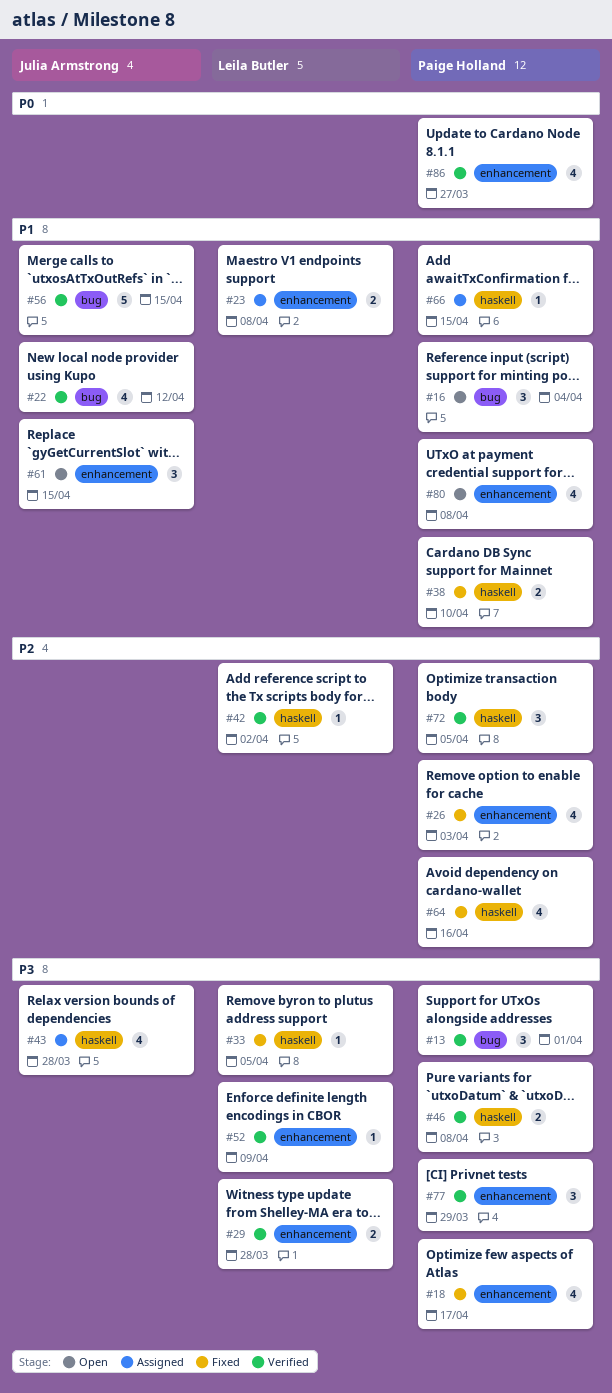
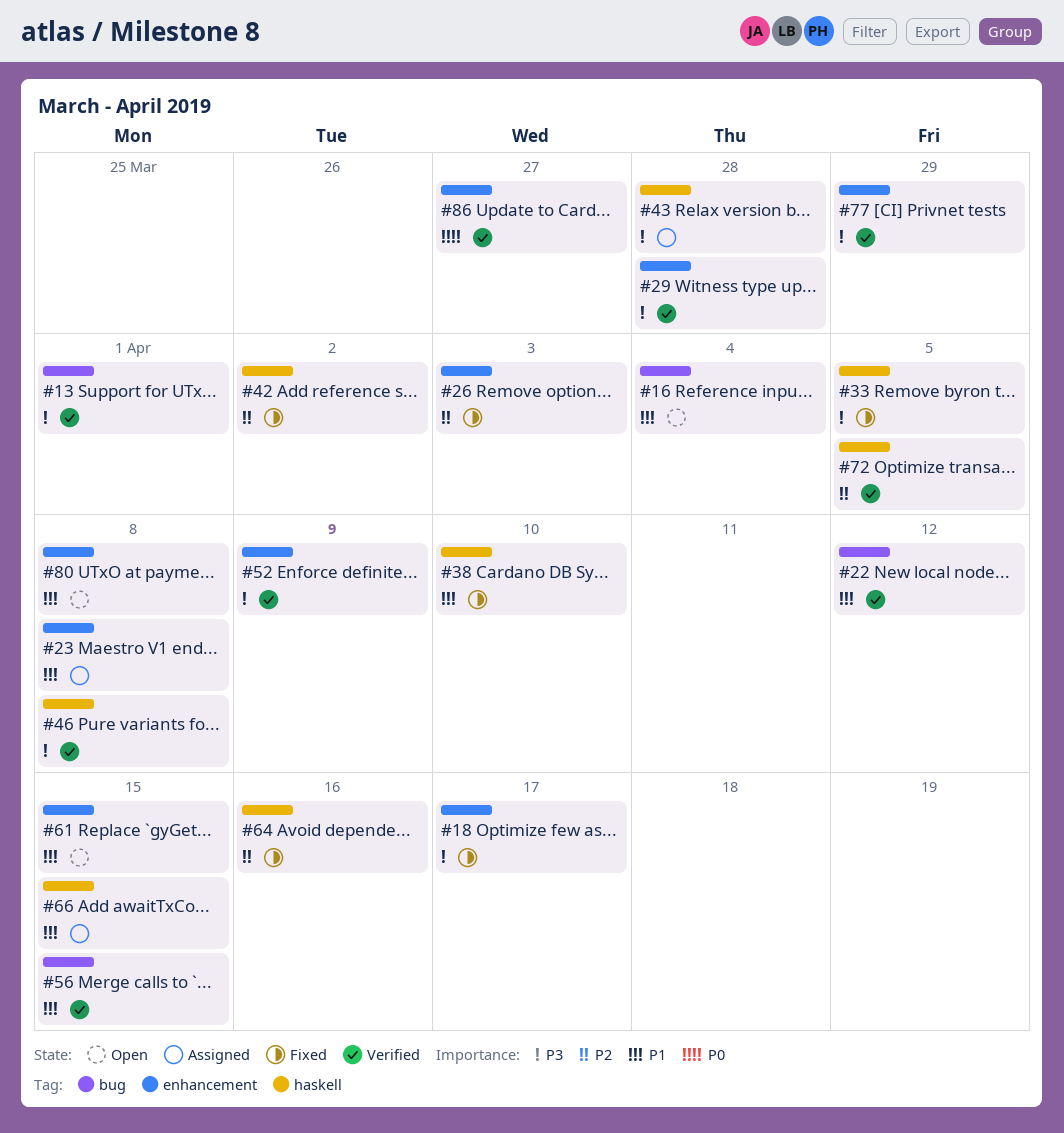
#42, status: Verified -> Fixed

